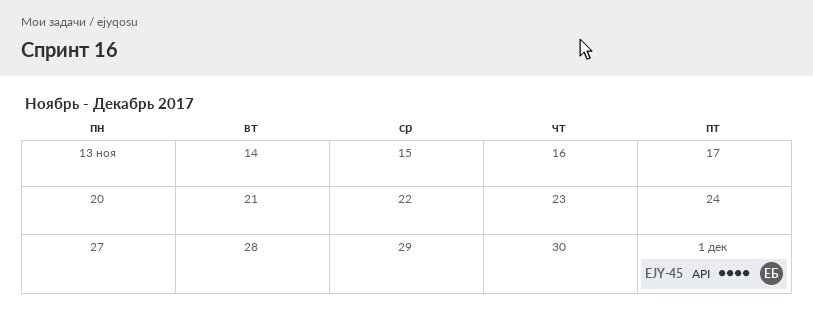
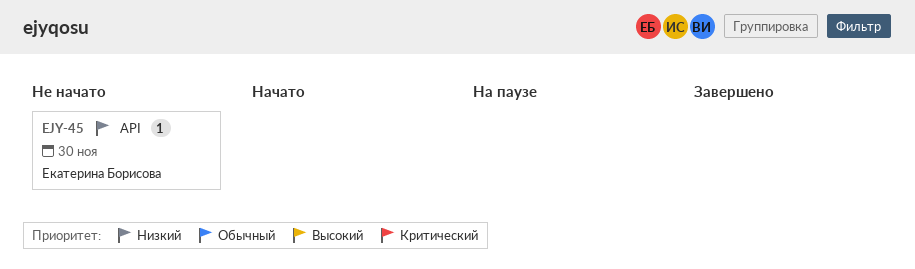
EJY-45, estimate: 4 -> 1
EJY-45, due: Dec 1 -> Nov 30

